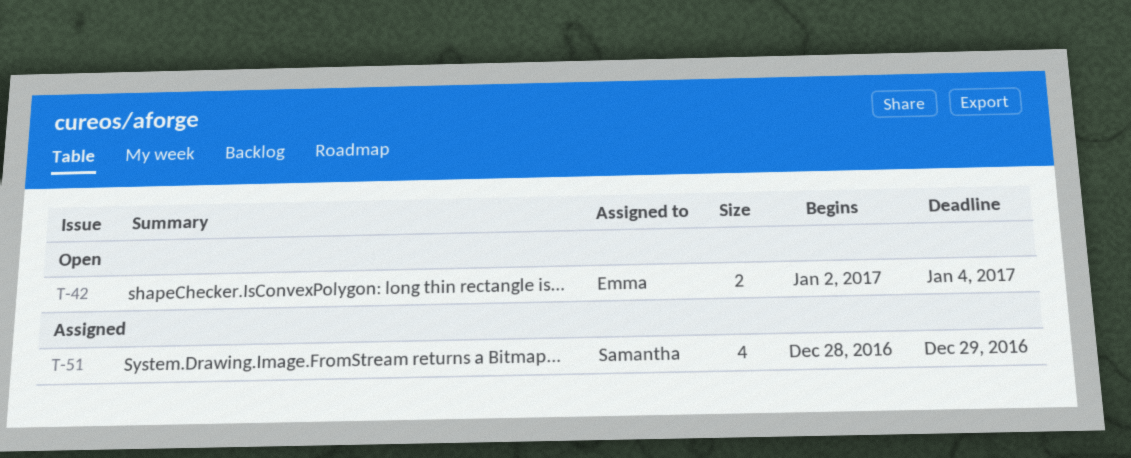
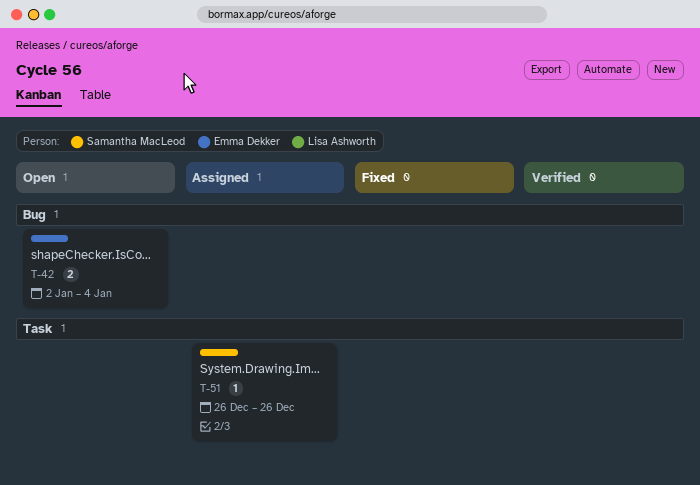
T-51, estimate: 4 -> 1
T-51, start: Dec 28 -> Dec 26
T-51, due: Dec 29 -> Dec 26

